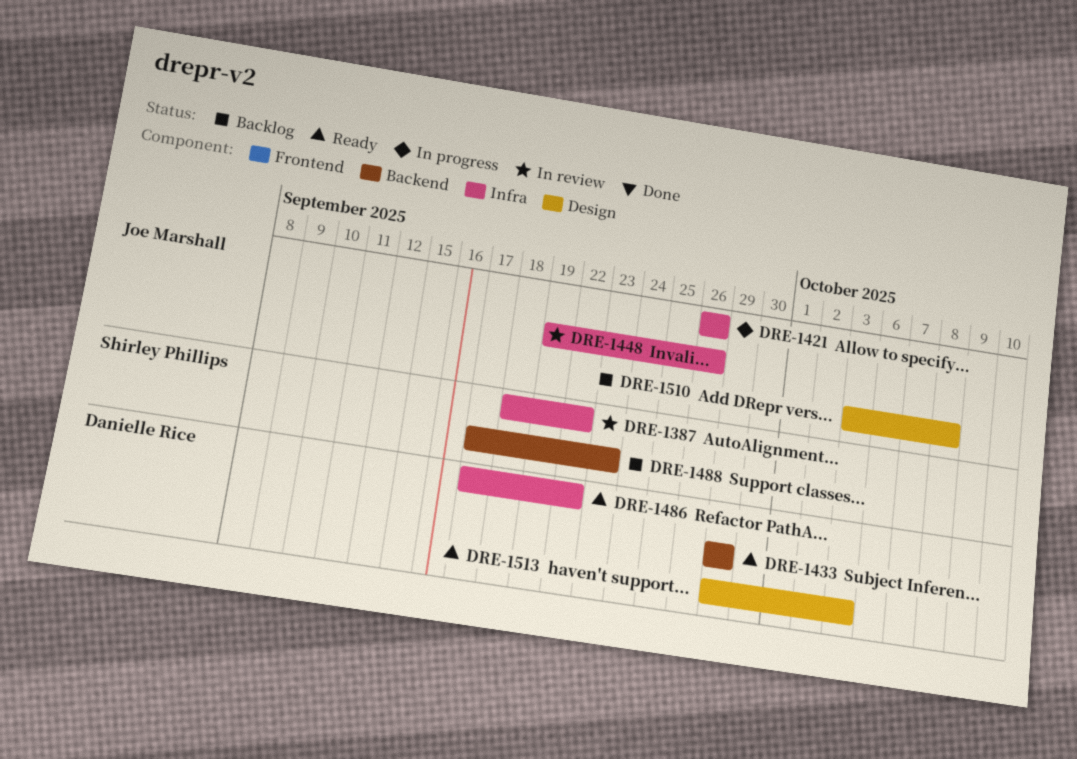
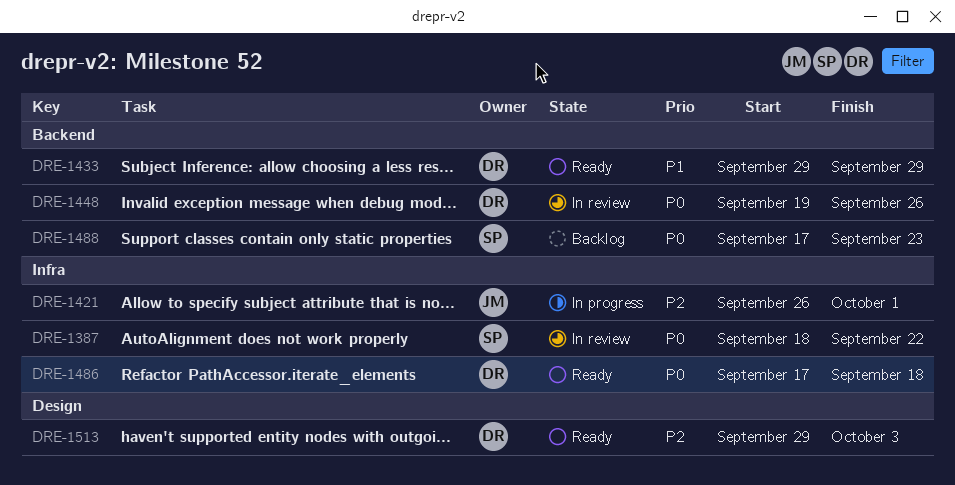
DRE-1421, due: Sep 26 -> Oct 1
DRE-1448, owner: Joe Marshall -> Danielle Rice
DRE-1448, label: Infra -> Backend
DRE-1486, due: Sep 22 -> Sep 18
DRE-1510: present -> none

